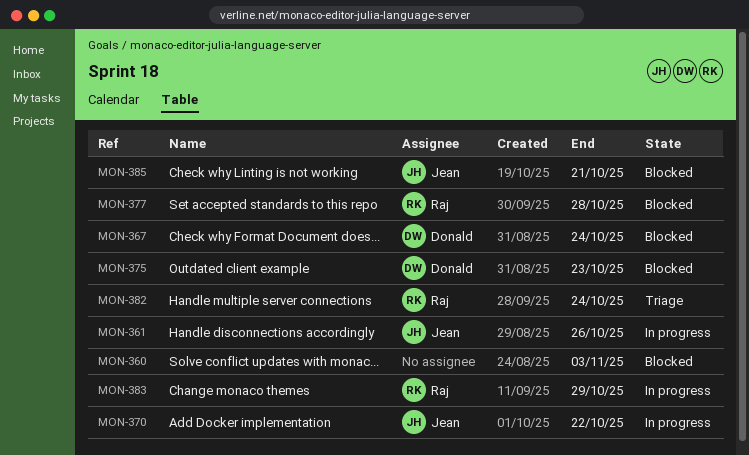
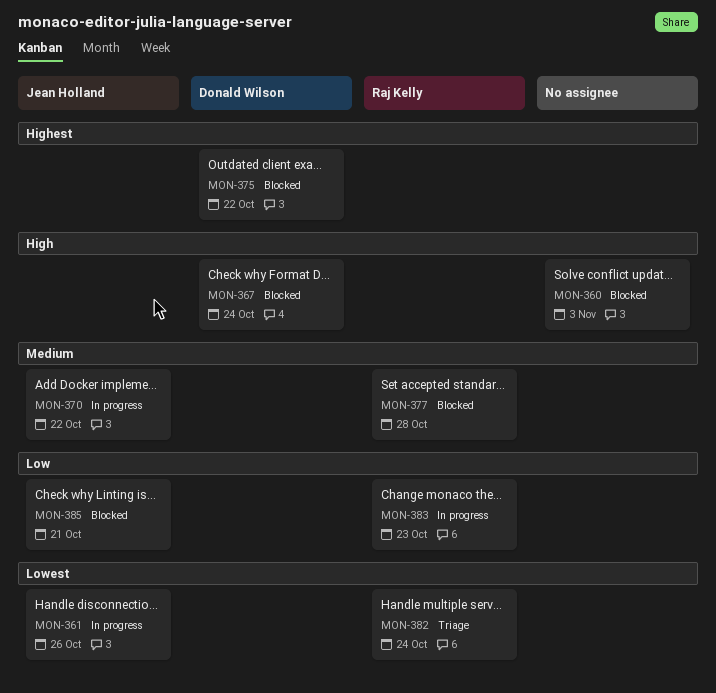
MON-375, due: Oct 23 -> Oct 22
MON-383, due: Oct 29 -> Oct 23

